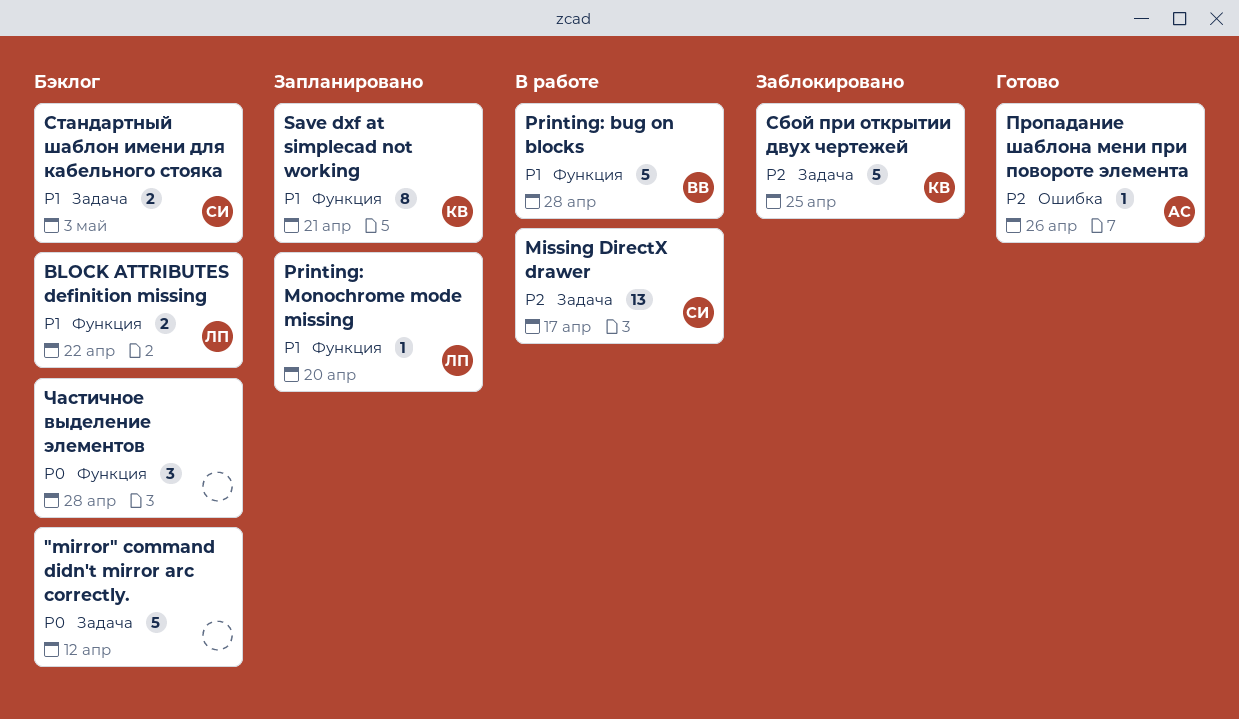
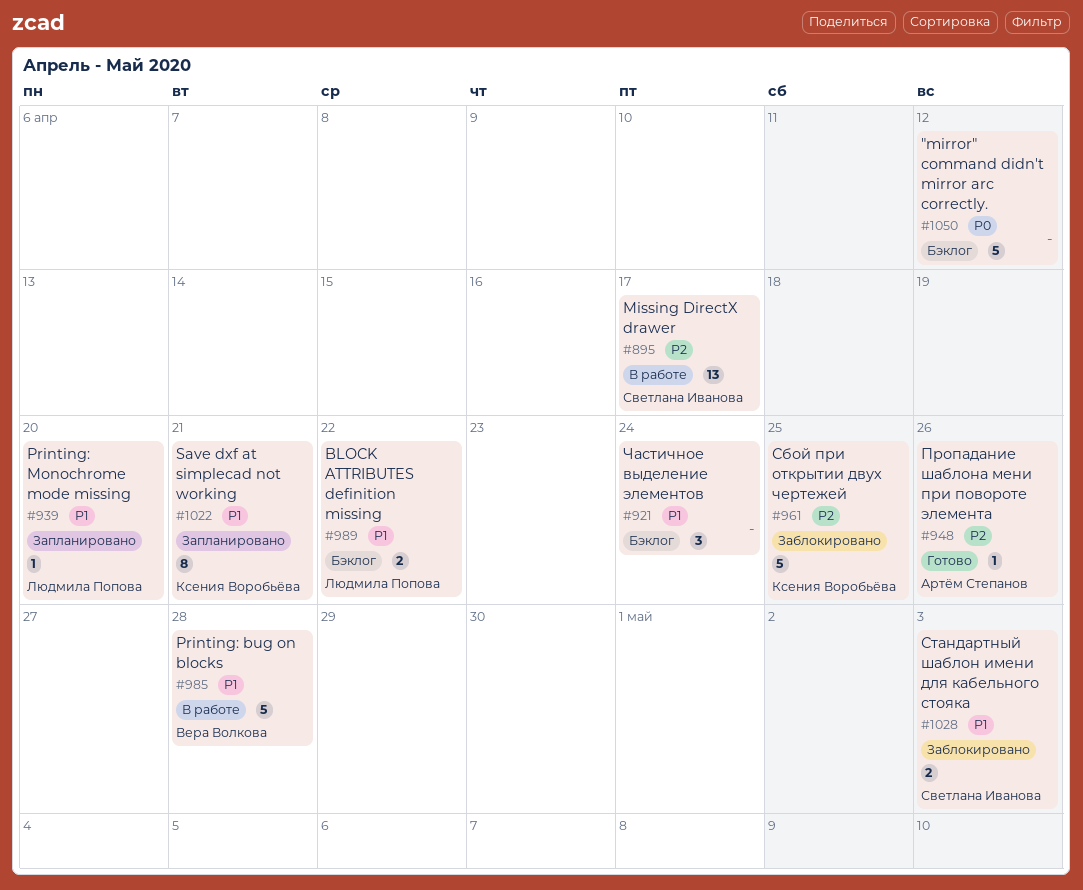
Стандартный шаблон имени для кабельного стояка, status: Бэклог -> Заблокировано
Частичное выделение элементов, priority: P0 -> P1
Частичное выделение элементов, due: Apr 28 -> Apr 24

